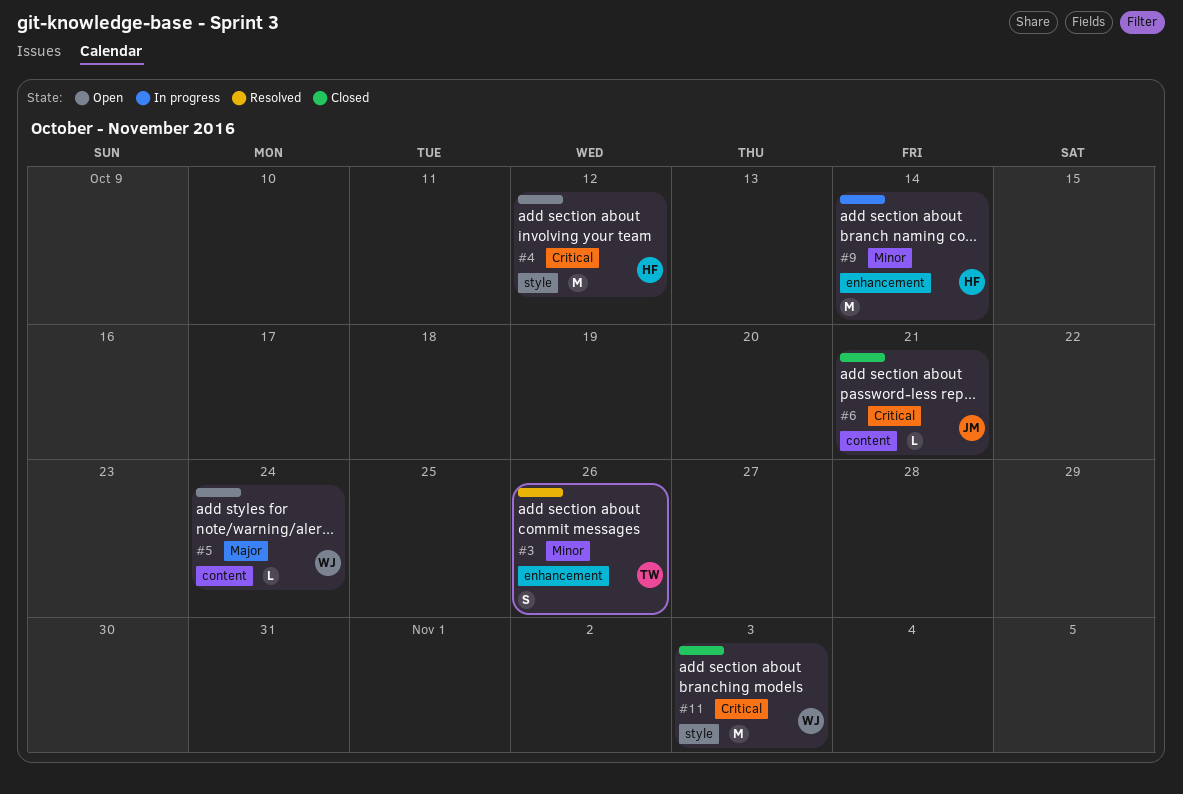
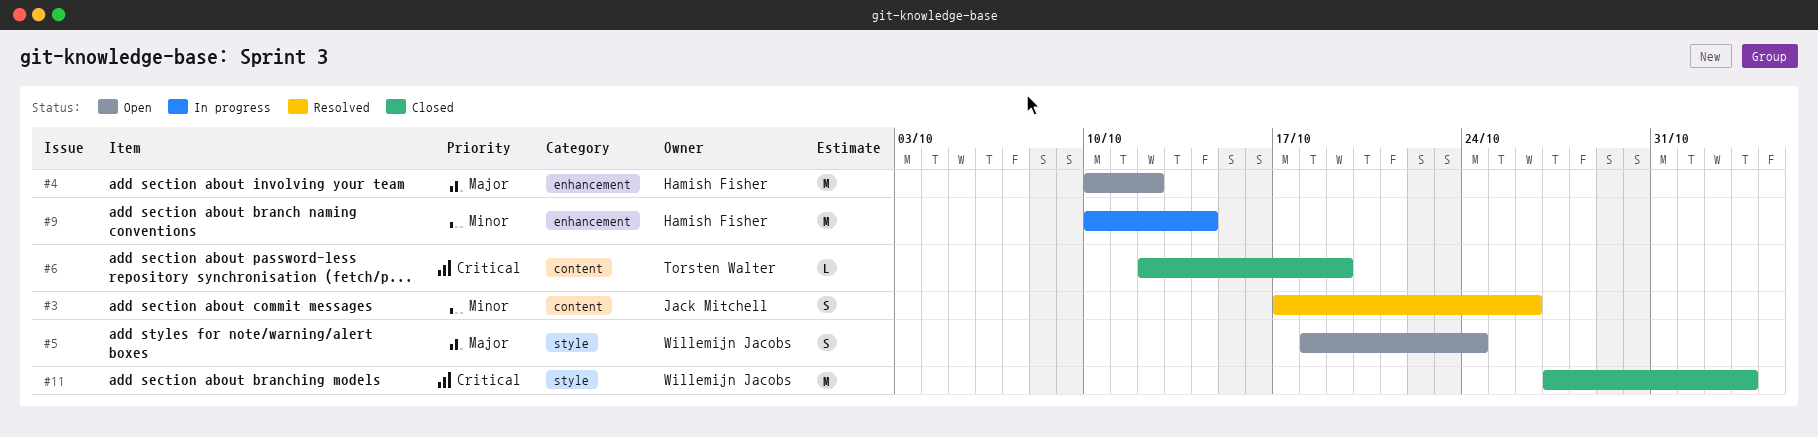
#3, owner: Torsten Walter -> Jack Mitchell
#3, label: enhancement -> content
#4, priority: Critical -> Major
#4, label: style -> enhancement
#5, label: content -> style
#5, estimate: L -> S
#6, owner: Jack Mitchell -> Torsten Walter
#6, due: Oct 21 -> Oct 19

